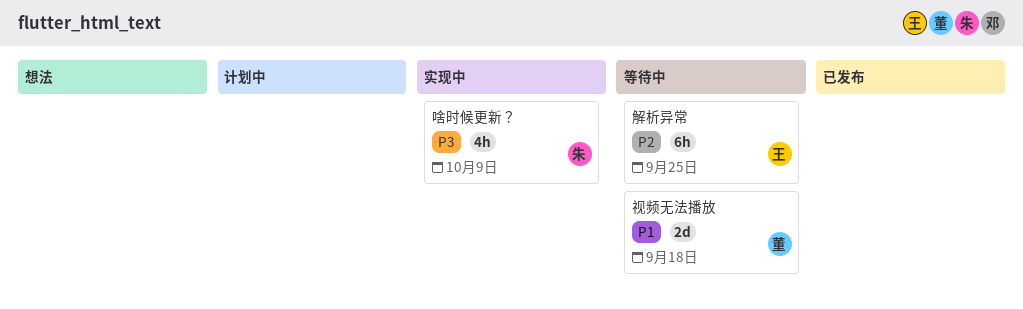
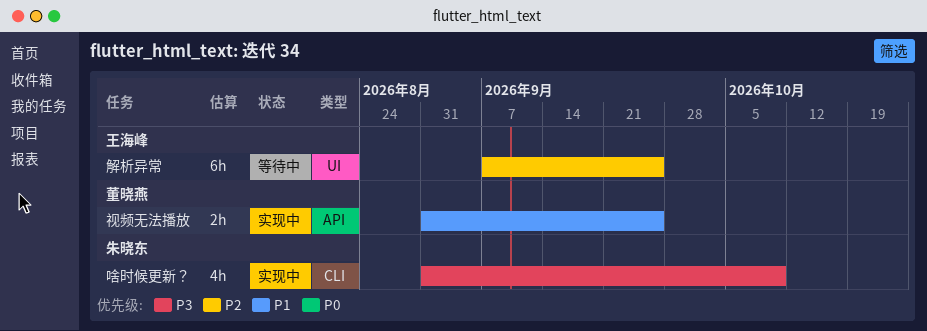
视频无法播放, status: 等待中 -> 实现中
视频无法播放, estimate: 2d -> 2h
视频无法播放, due: Sep 18 -> Sep 25

